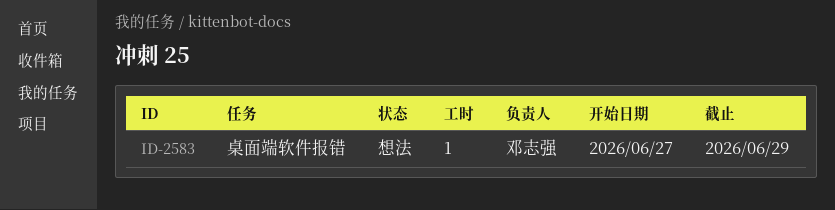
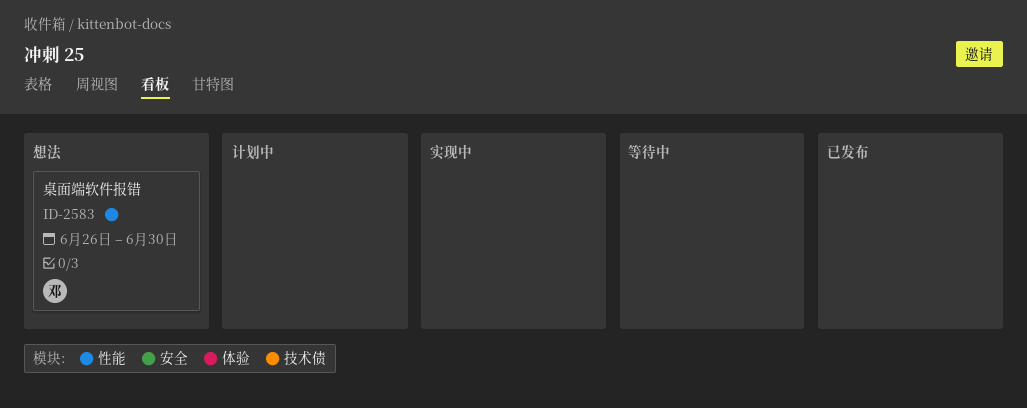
ID-2583, start: Jun 27 -> Jun 26
ID-2583, due: Jun 29 -> Jun 30

